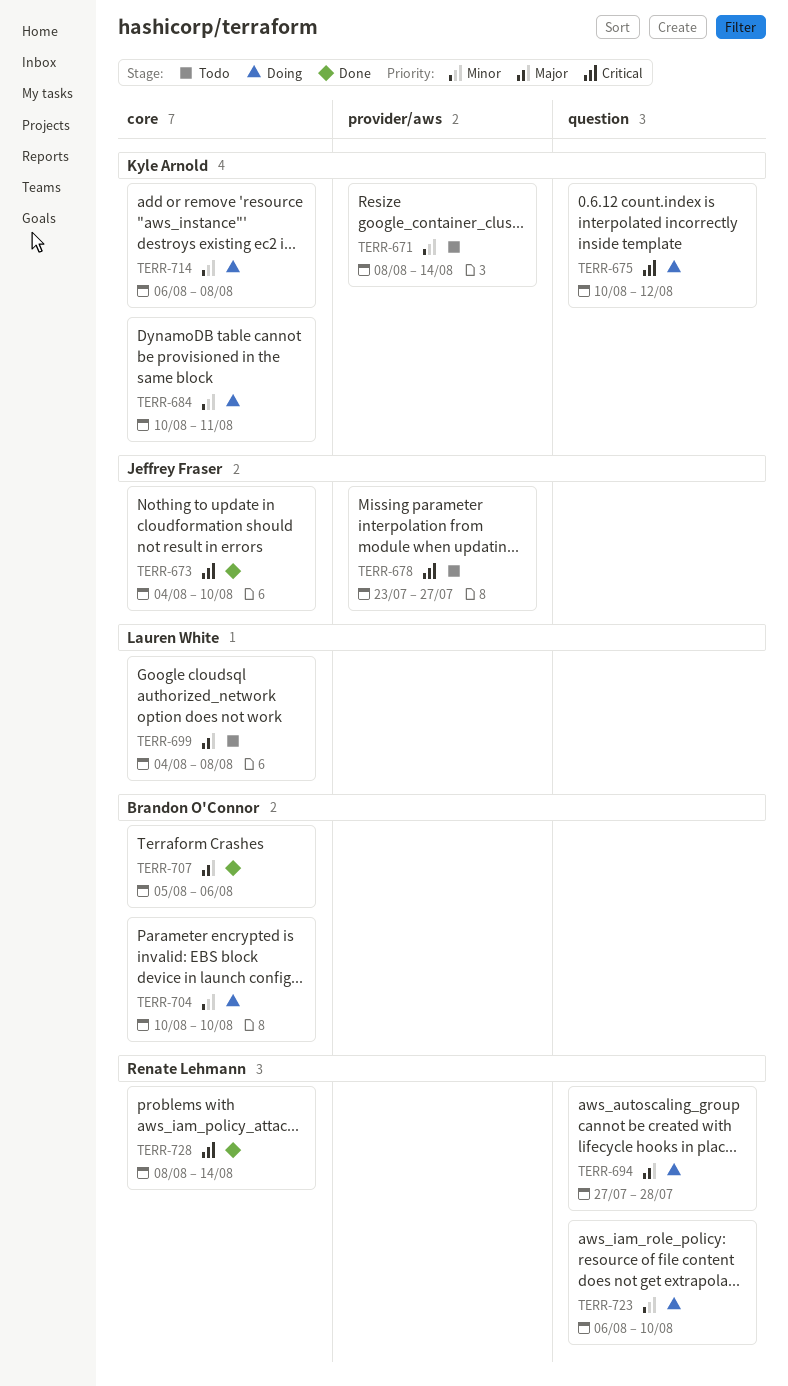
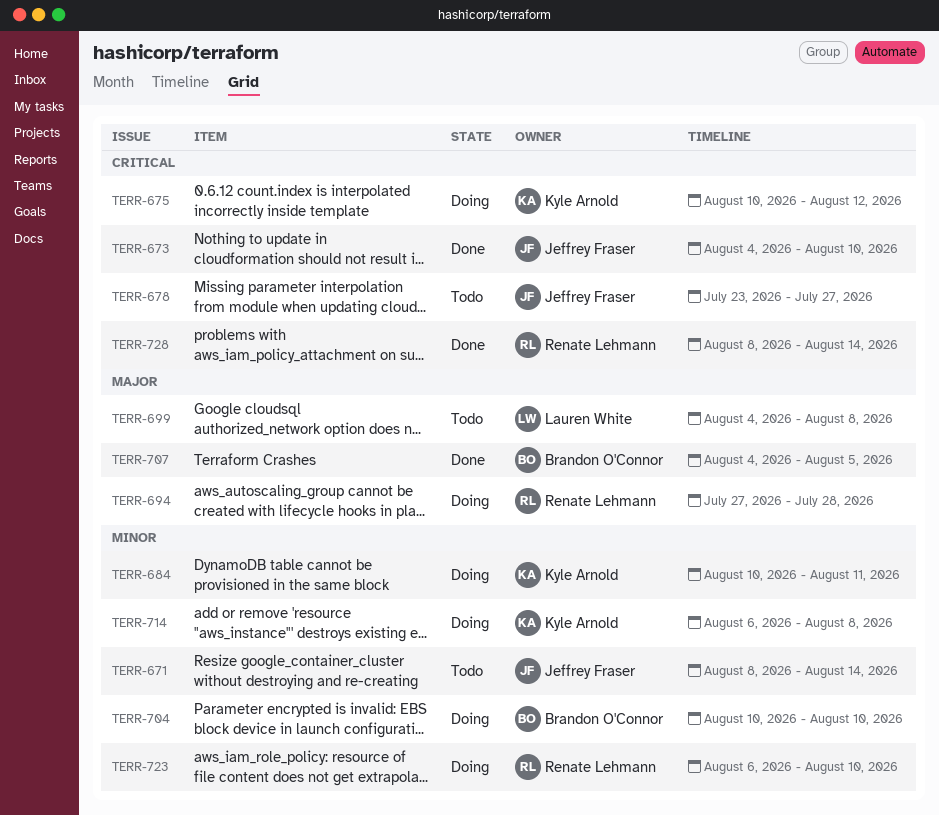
TERR-671, owner: Kyle Arnold -> Jeffrey Fraser
TERR-707, start: Aug 5 -> Aug 4
TERR-707, due: Aug 6 -> Aug 5

